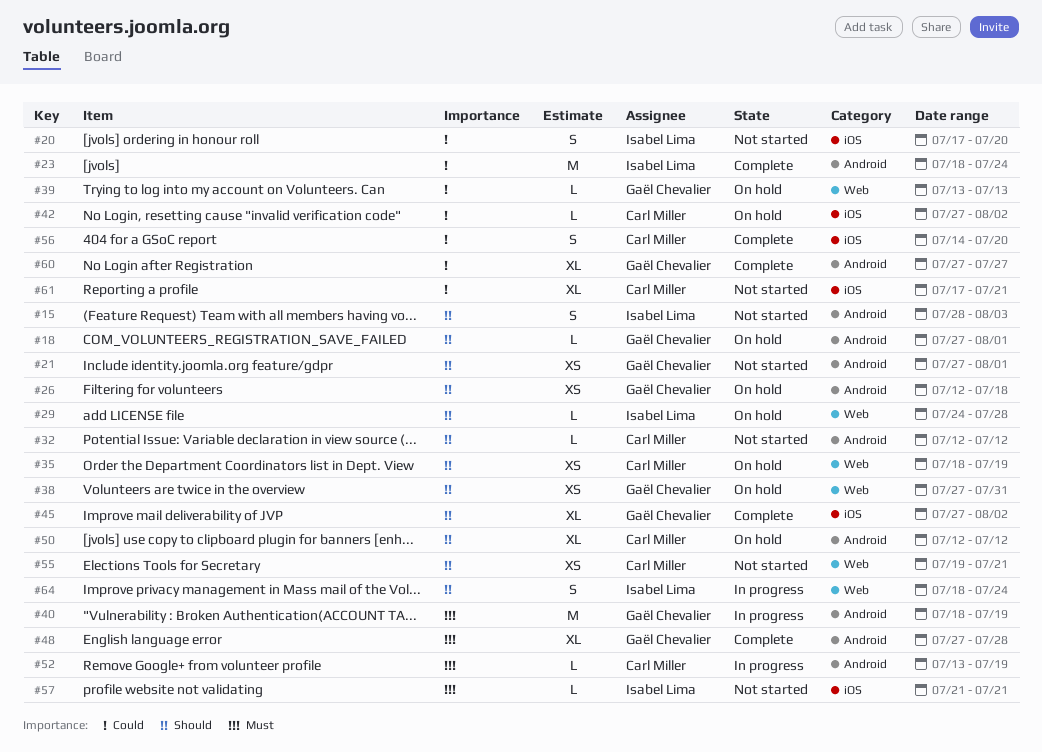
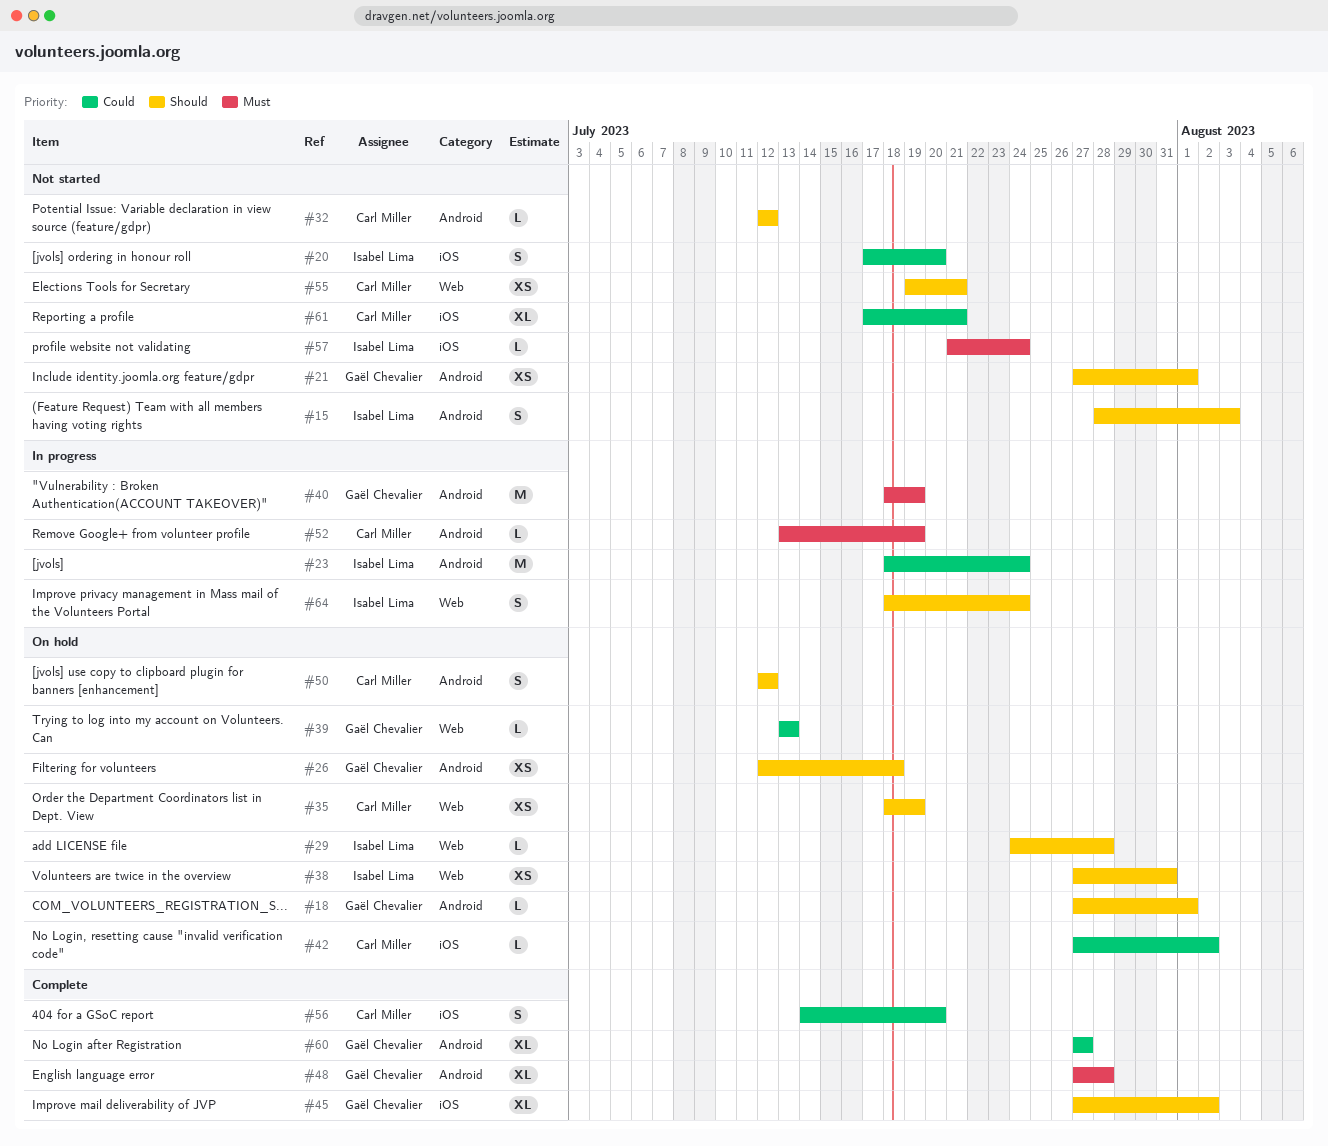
#23, status: Complete -> In progress
#38, owner: Gaël Chevalier -> Isabel Lima
#50, estimate: XL -> S
#57, due: Jul 21 -> Jul 24

